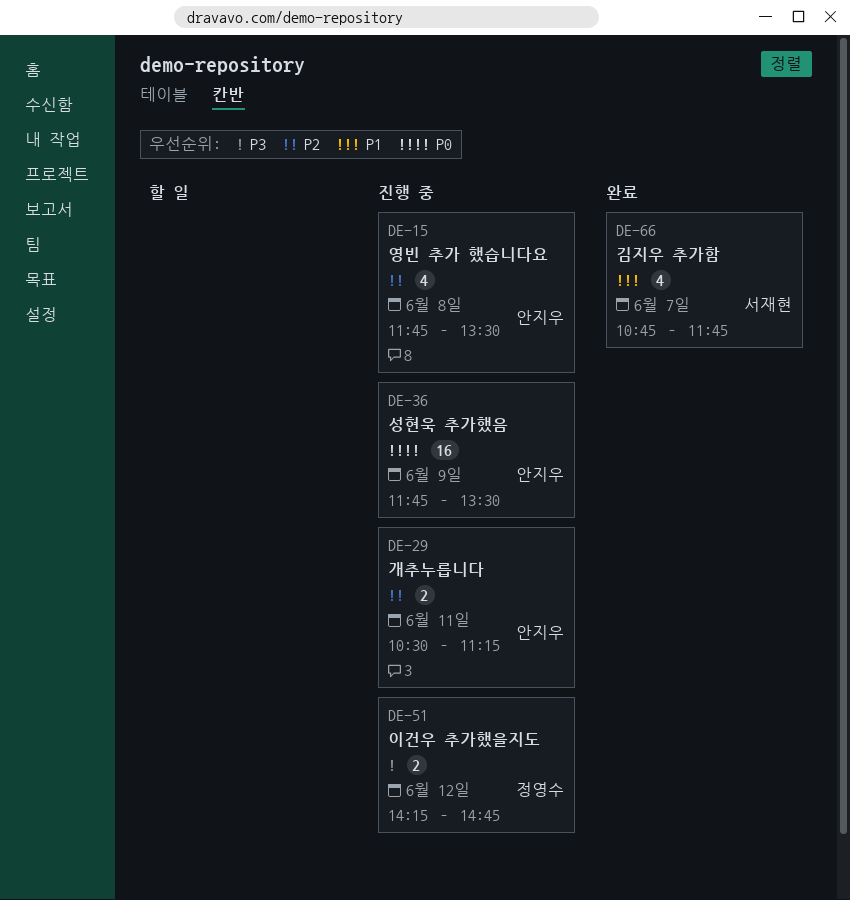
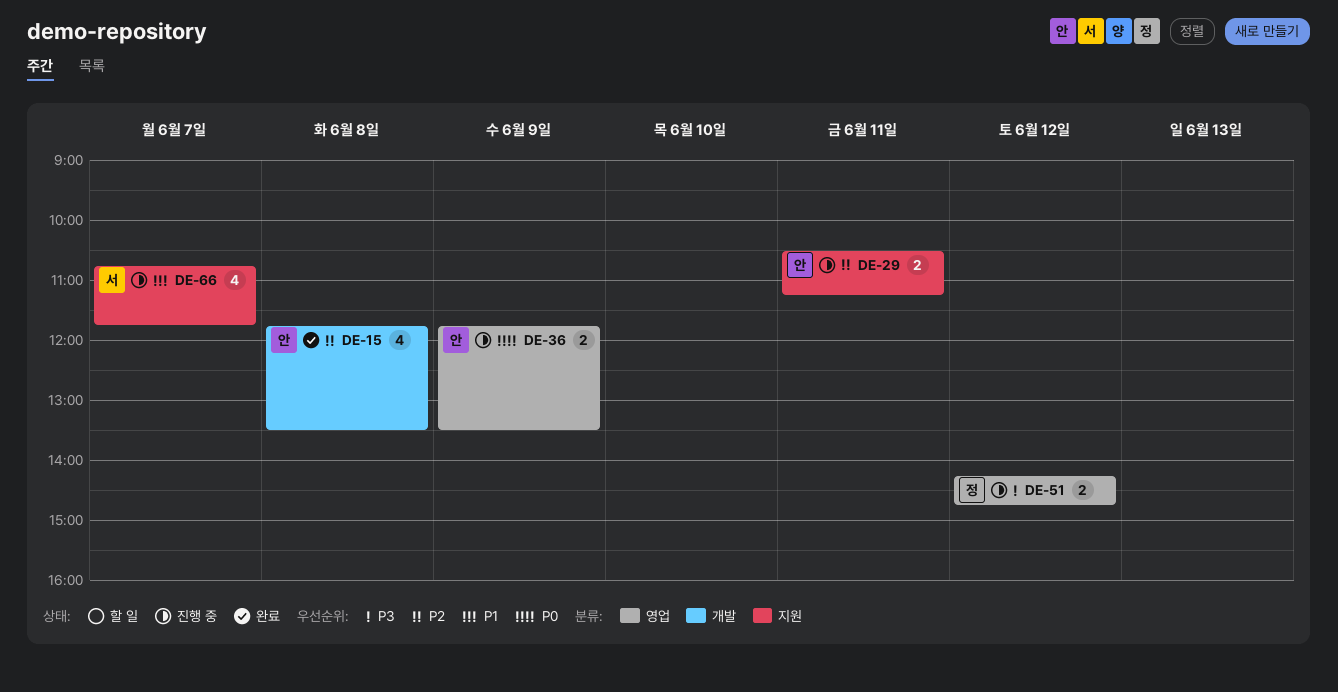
DE-15, status: 진행 중 -> 완료
DE-36, estimate: 16 -> 2
DE-66, status: 완료 -> 진행 중

